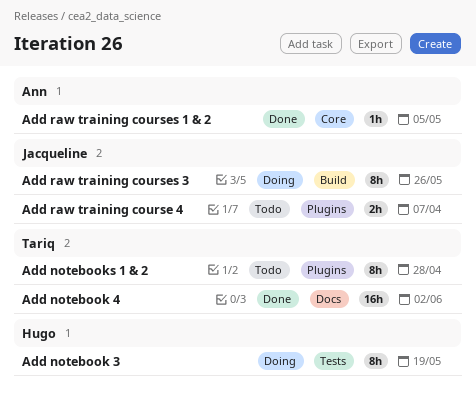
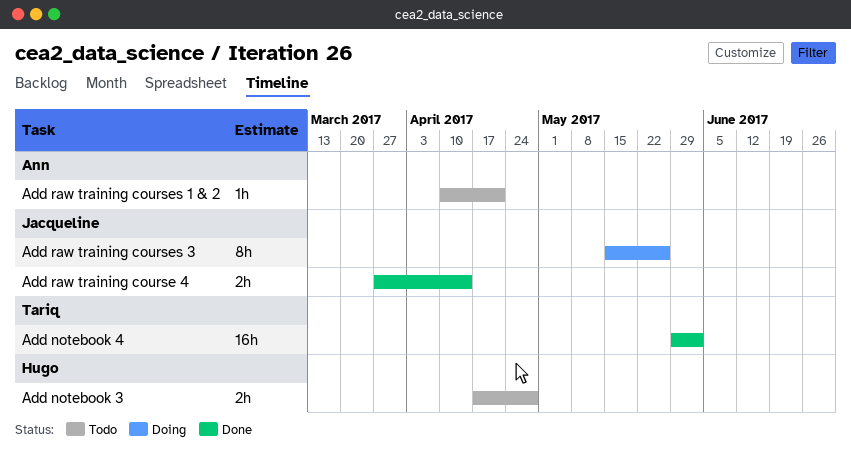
Add notebook 3, status: Doing -> Todo
Add notebook 3, estimate: 8h -> 2h
Add notebook 3, due: May 19 -> Apr 28
Add notebooks 1 & 2: present -> none
Add raw training course 4, status: Todo -> Done
Add raw training course 4, due: Apr 7 -> Apr 14
Add raw training courses 1 & 2, status: Done -> Todo
Add raw training courses 1 & 2, due: May 5 -> Apr 21

